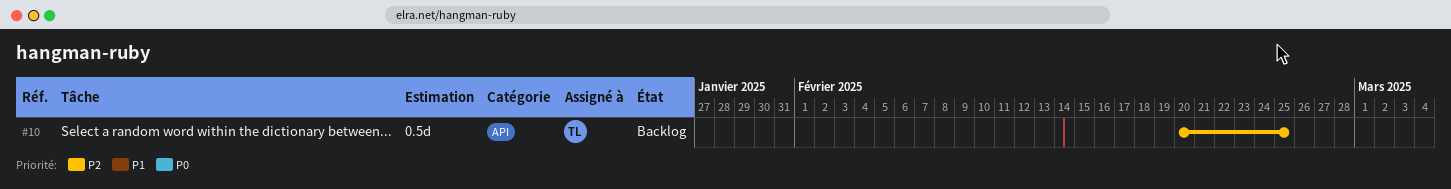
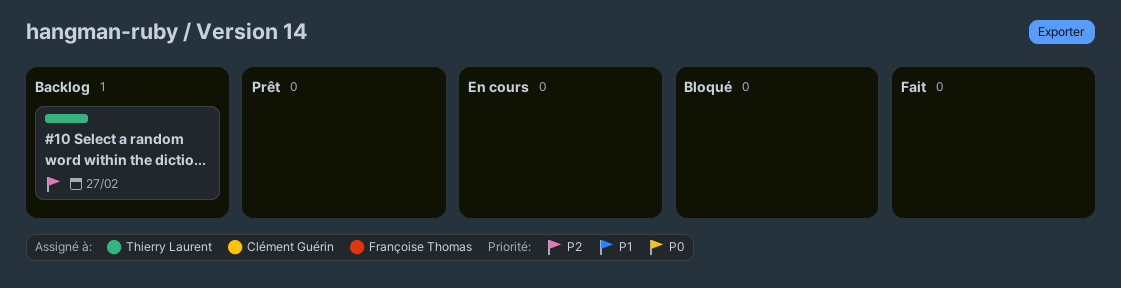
#10, due: Feb 25 -> Feb 27

